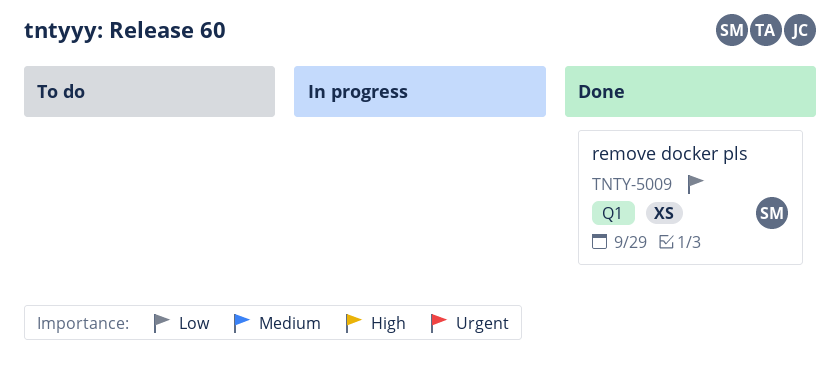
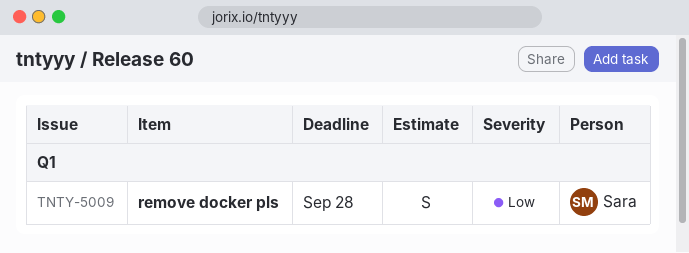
TNTY-5009, estimate: XS -> S
TNTY-5009, due: Sep 29 -> Sep 28

